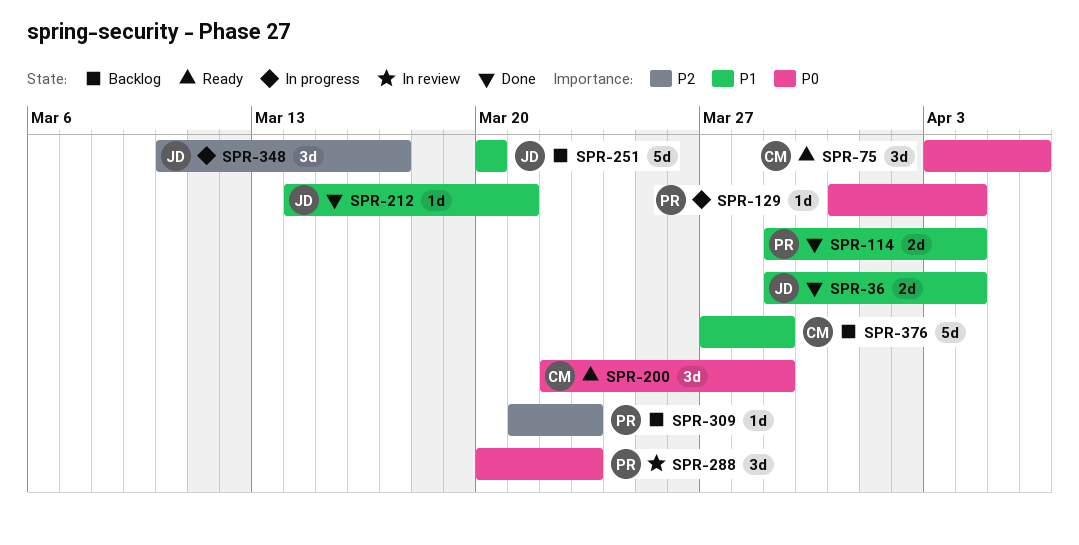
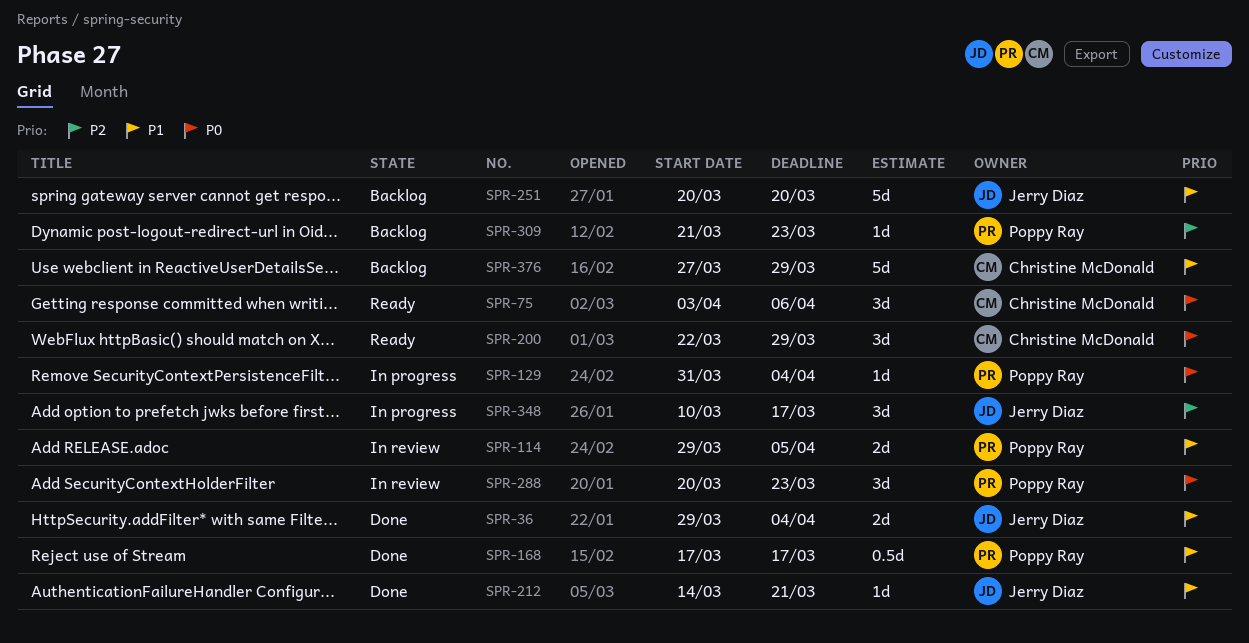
SPR-114, status: Done -> In review
SPR-114, due: Apr 4 -> Apr 5
SPR-168: none -> present

